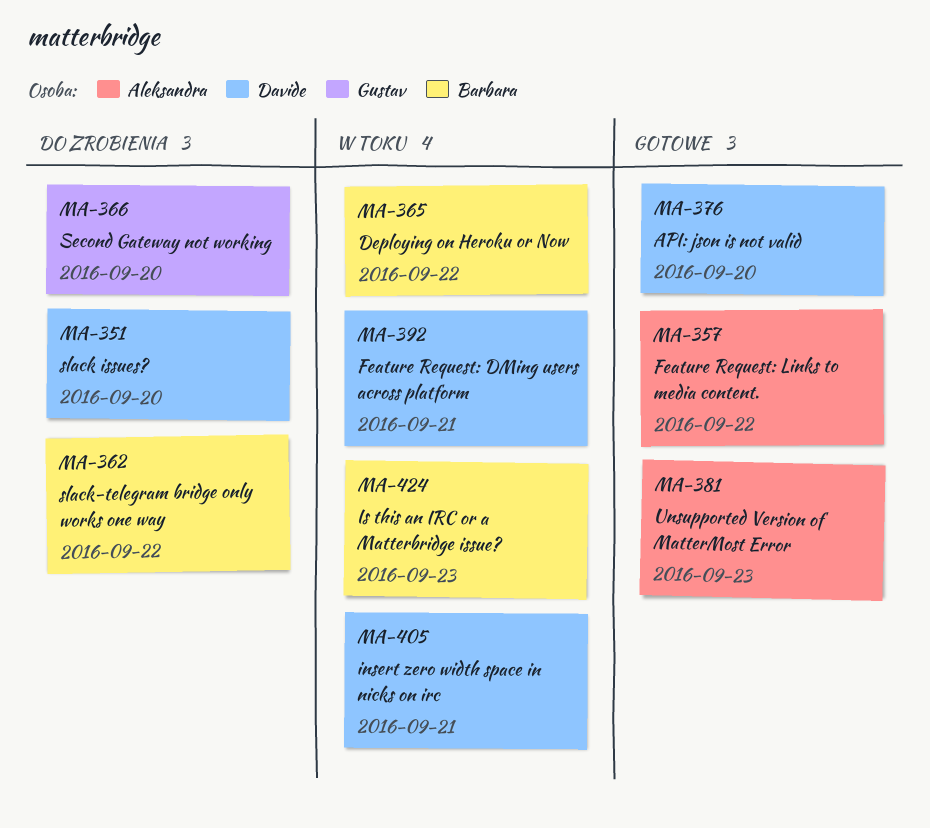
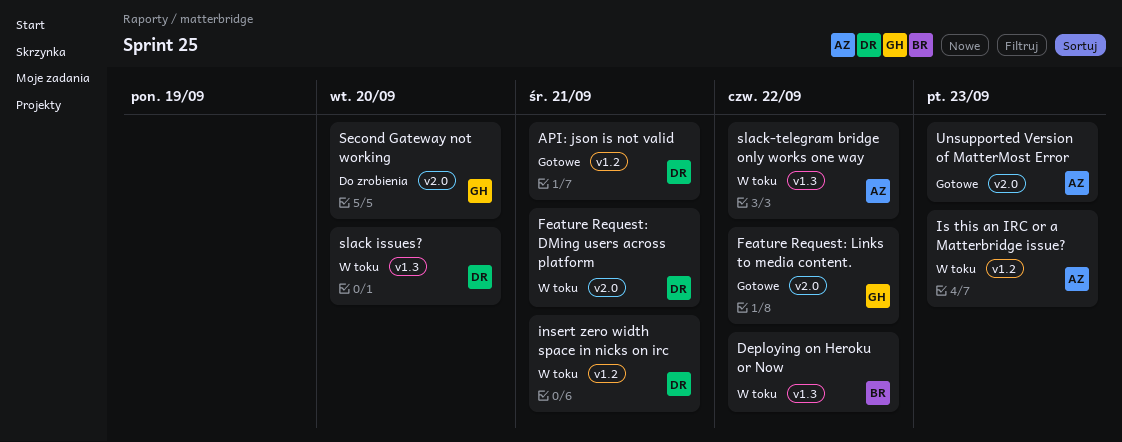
API: json is not valid, due: Sep 20 -> Sep 21
Feature Request: Links to media content., owner: Aleksandra -> Gustav
Is this an IRC or a Matterbridge issue?, owner: Barbara -> Aleksandra
slack issues?, status: Do zrobienia -> W toku
slack-telegram bridge only works one way, status: Do zrobienia -> W toku
slack-telegram bridge only works one way, owner: Barbara -> Aleksandra

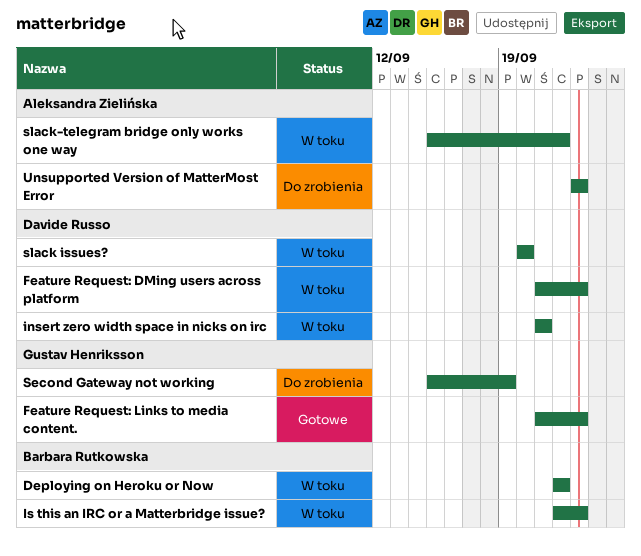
API: json is not valid: present -> none
Feature Request: DMing users across platform, due: Sep 21 -> Sep 23
Feature Request: Links to media content., due: Sep 22 -> Sep 23
Is this an IRC or a Matterbridge issue?, owner: Aleksandra Zielińska -> Barbara Rutkowska
Second Gateway not working, due: Sep 20 -> Sep 19
Unsupported Version of MatterMost Error, status: Gotowe -> Do zrobienia

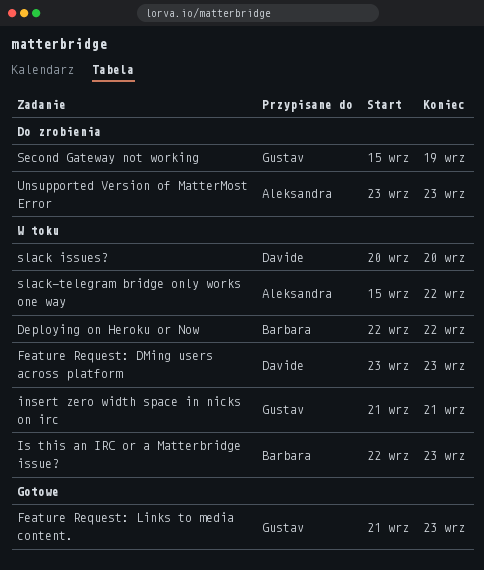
Feature Request: DMing users across platform, start: Sep 21 -> Sep 23
insert zero width space in nicks on irc, owner: Davide Russo -> Gustav Henriksson

